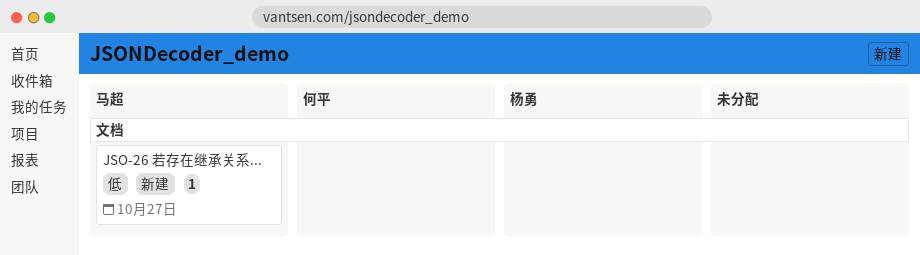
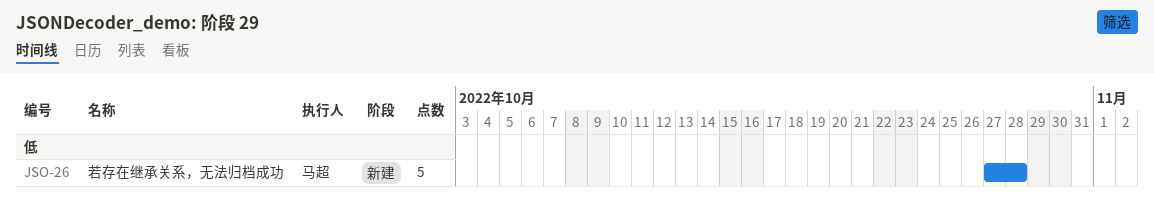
JSO-26, estimate: 1 -> 5
JSO-26, due: Oct 27 -> Oct 28

